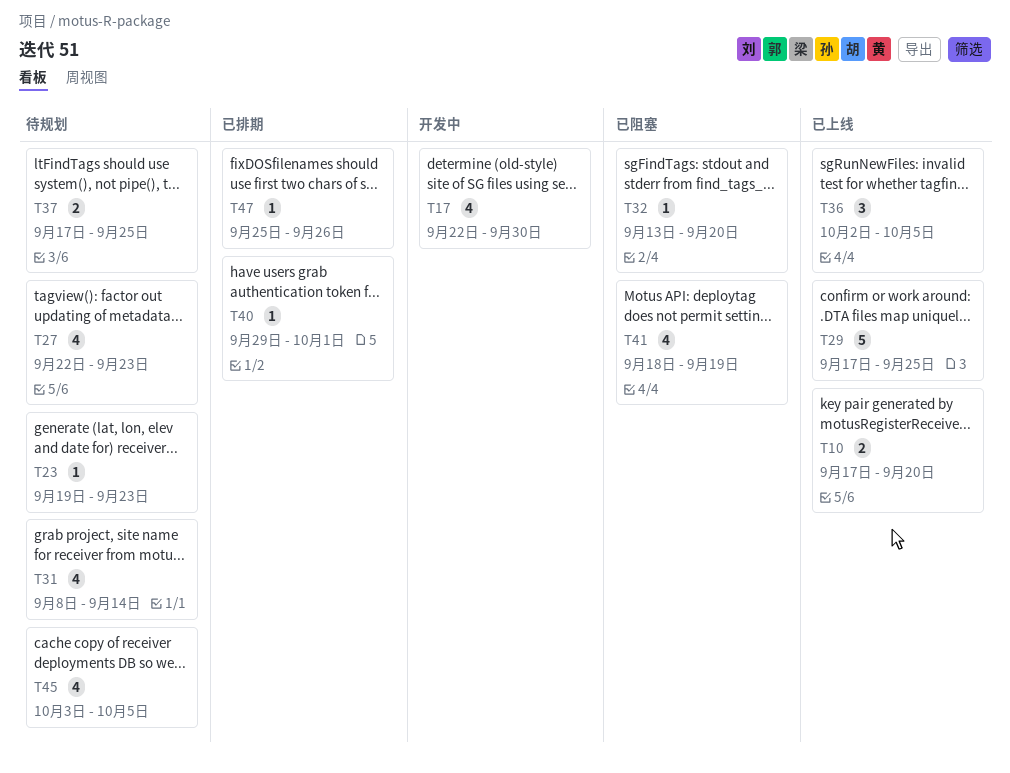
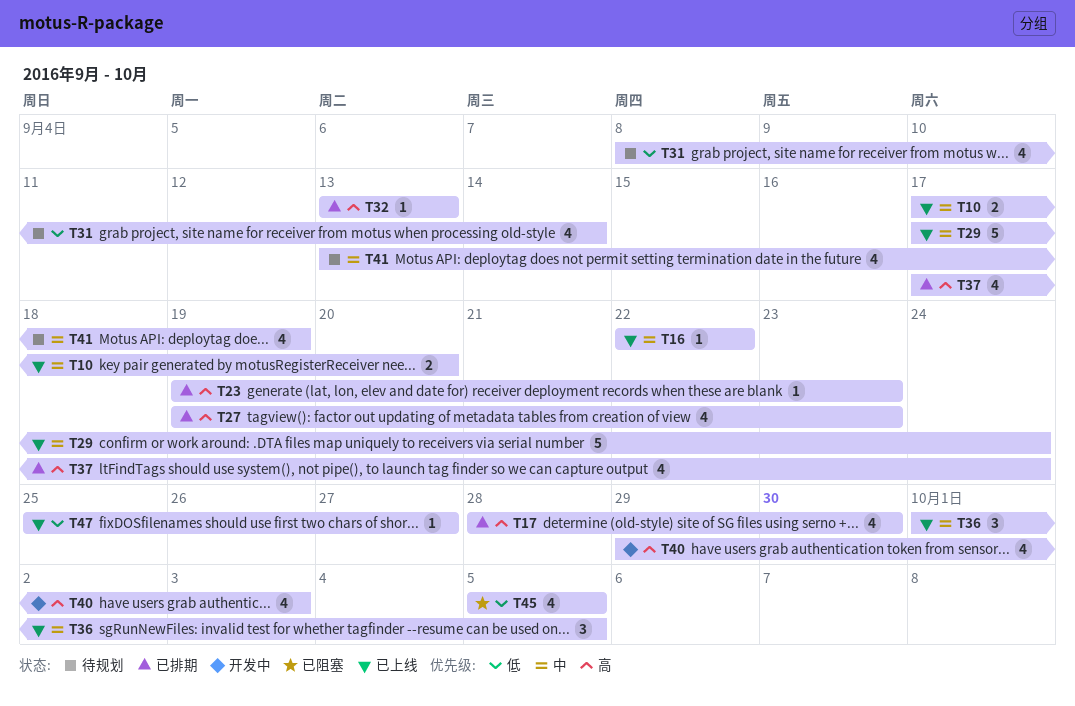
T16: none -> present
T17, status: 开发中 -> 已排期
T17, start: Sep 22 -> Sep 28
T23, status: 待规划 -> 已排期
T27, status: 待规划 -> 已排期
T27, start: Sep 22 -> Sep 19
T29, due: Sep 25 -> Sep 24
T32, status: 已阻塞 -> 已排期
T32, due: Sep 20 -> Sep 13
T36, start: Oct 2 -> Oct 1
T37, status: 待规划 -> 已排期
T37, estimate: 2 -> 4
T37, due: Sep 25 -> Sep 24
T40, status: 已排期 -> 开发中
T40, estimate: 1 -> 4
T40, due: Oct 1 -> Oct 3
T41, status: 已阻塞 -> 待规划
T41, start: Sep 18 -> Sep 13
T45, status: 待规划 -> 已阻塞
T45, start: Oct 3 -> Oct 5
T47, status: 已排期 -> 已上线
T47, due: Sep 26 -> Sep 27

